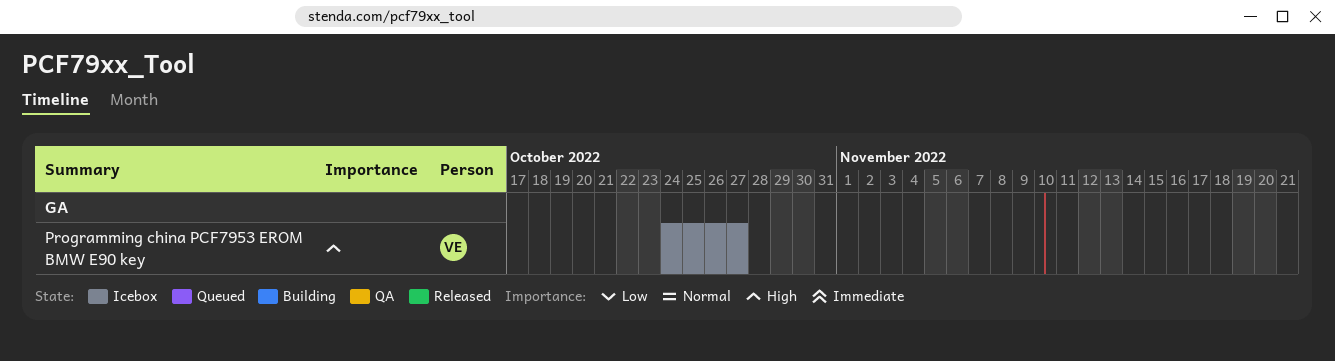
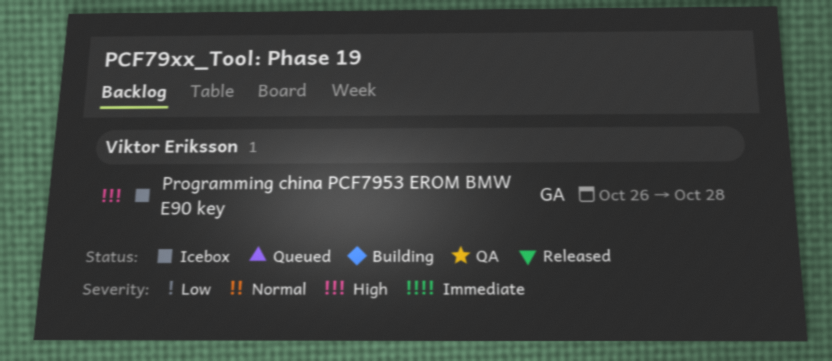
Programming china PCF7953 EROM BMW E90 key, start: Oct 24 -> Oct 26
Programming china PCF7953 EROM BMW E90 key, due: Oct 27 -> Oct 28

